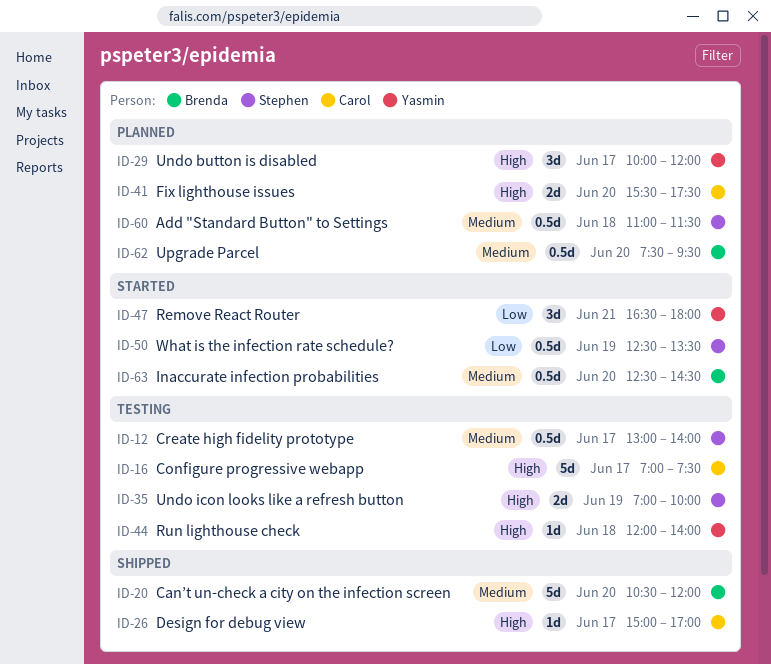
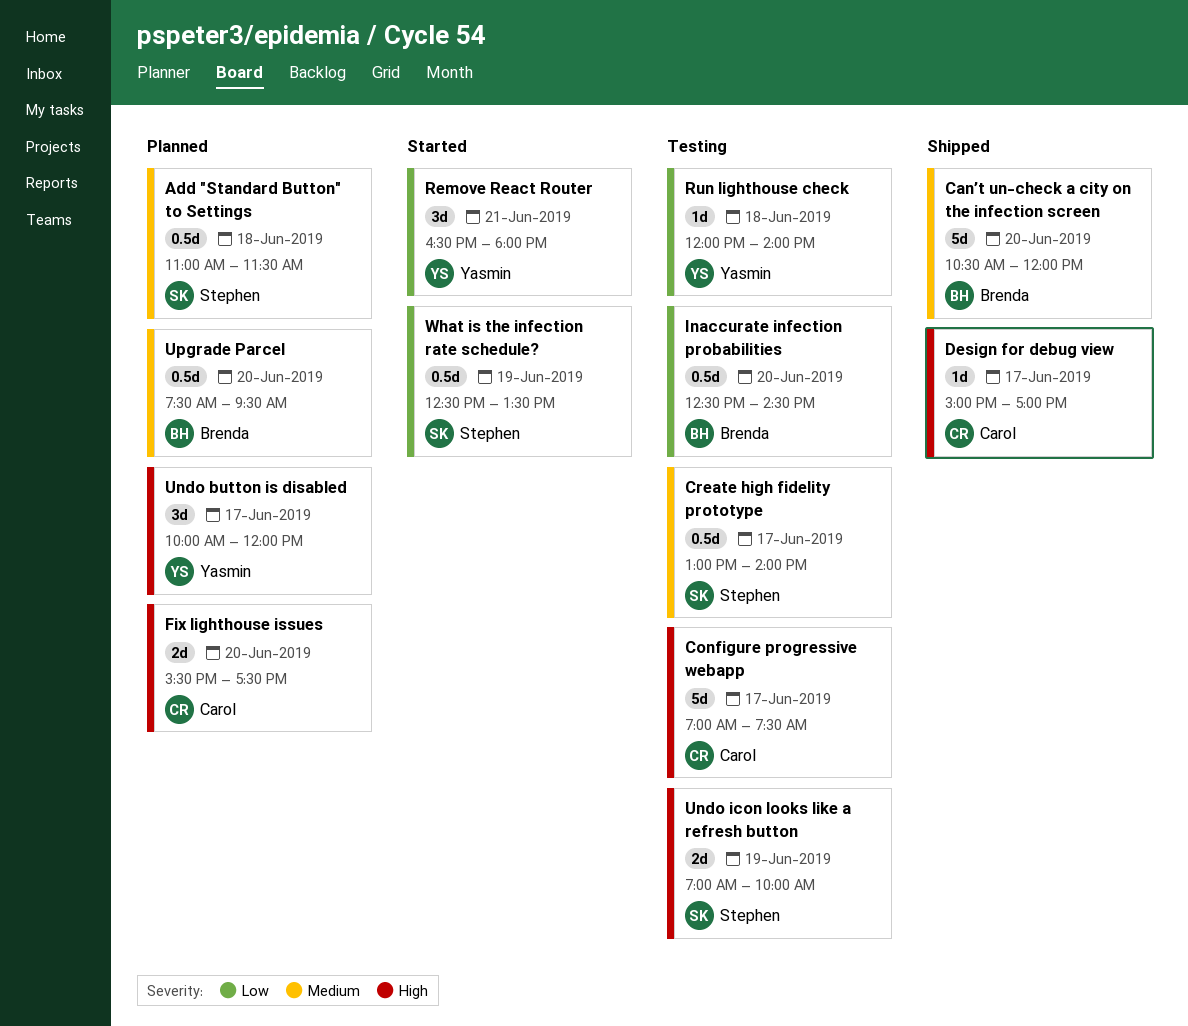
Inaccurate infection probabilities, status: Started -> Testing
Inaccurate infection probabilities, priority: Medium -> Low
Run lighthouse check, priority: High -> Low

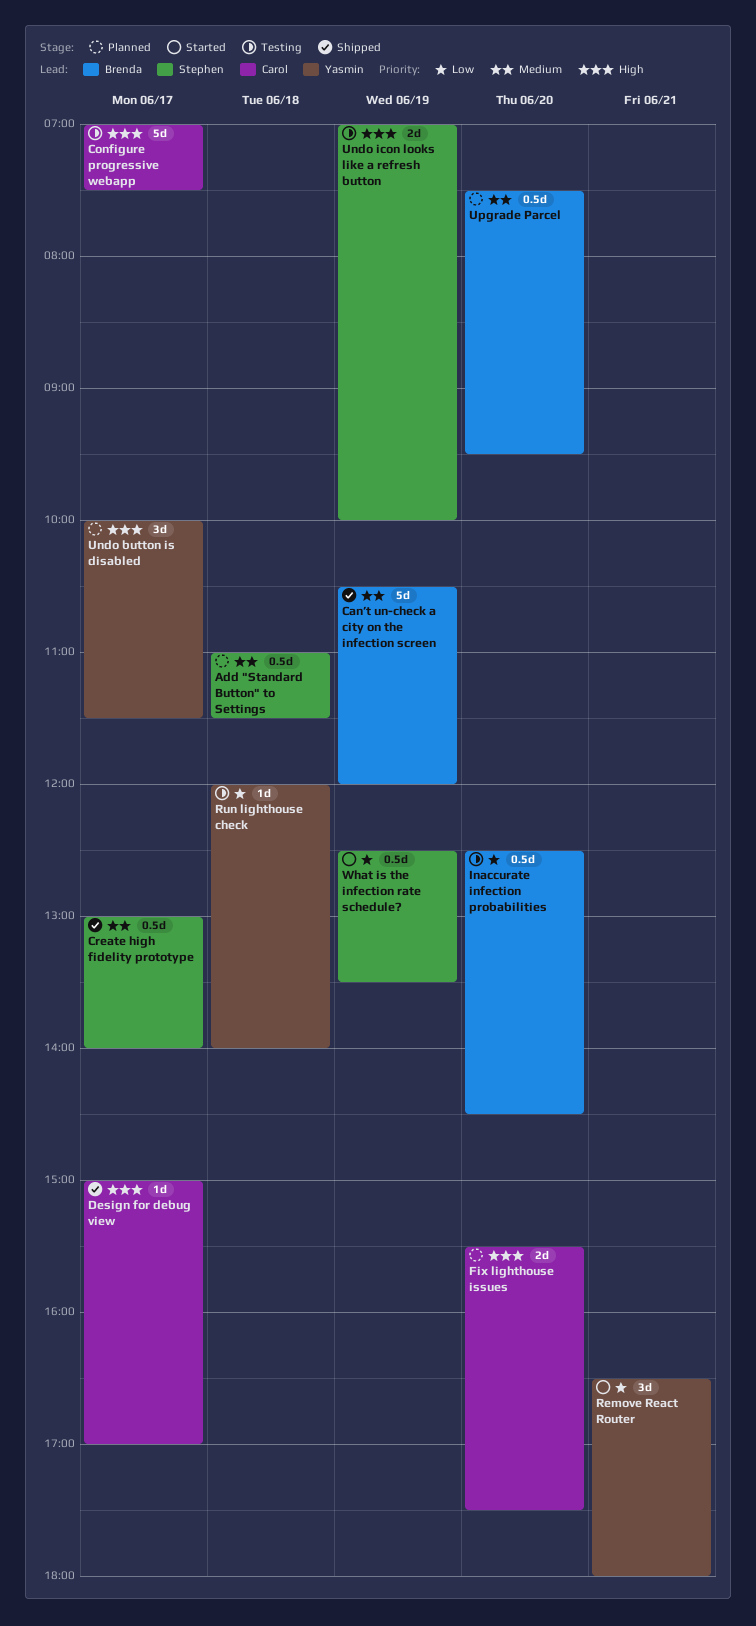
Can’t un-check a city on the infection screen, day: Jun 20 -> Jun 19
Create high fidelity prototype, status: Testing -> Shipped
Undo button is disabled, ends: 12:00 -> 11:30

